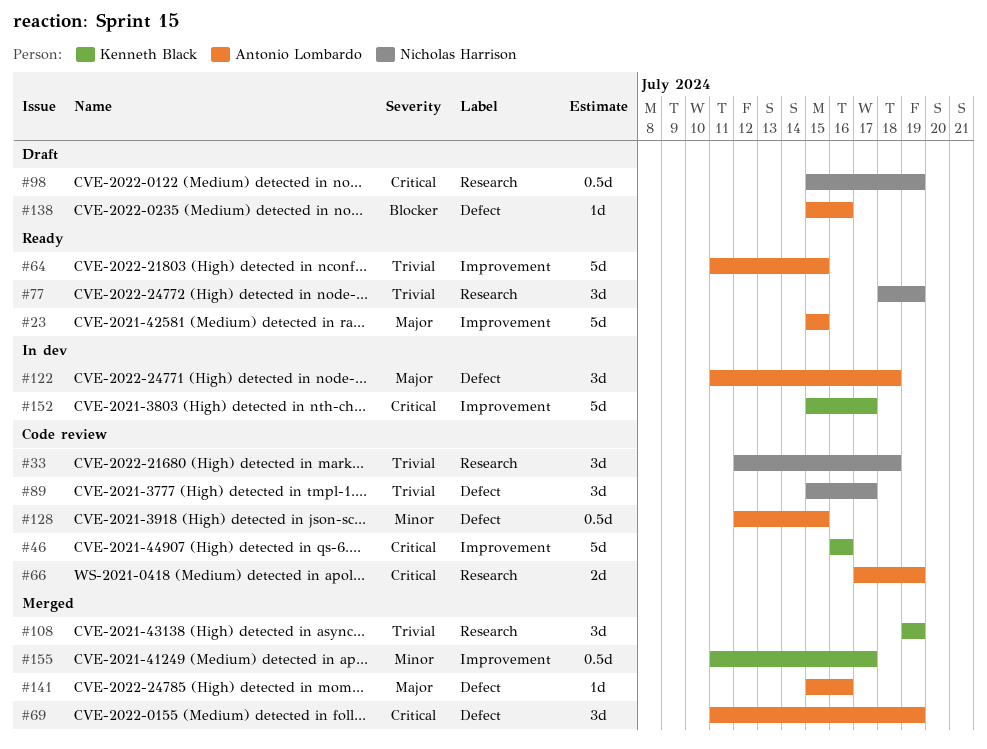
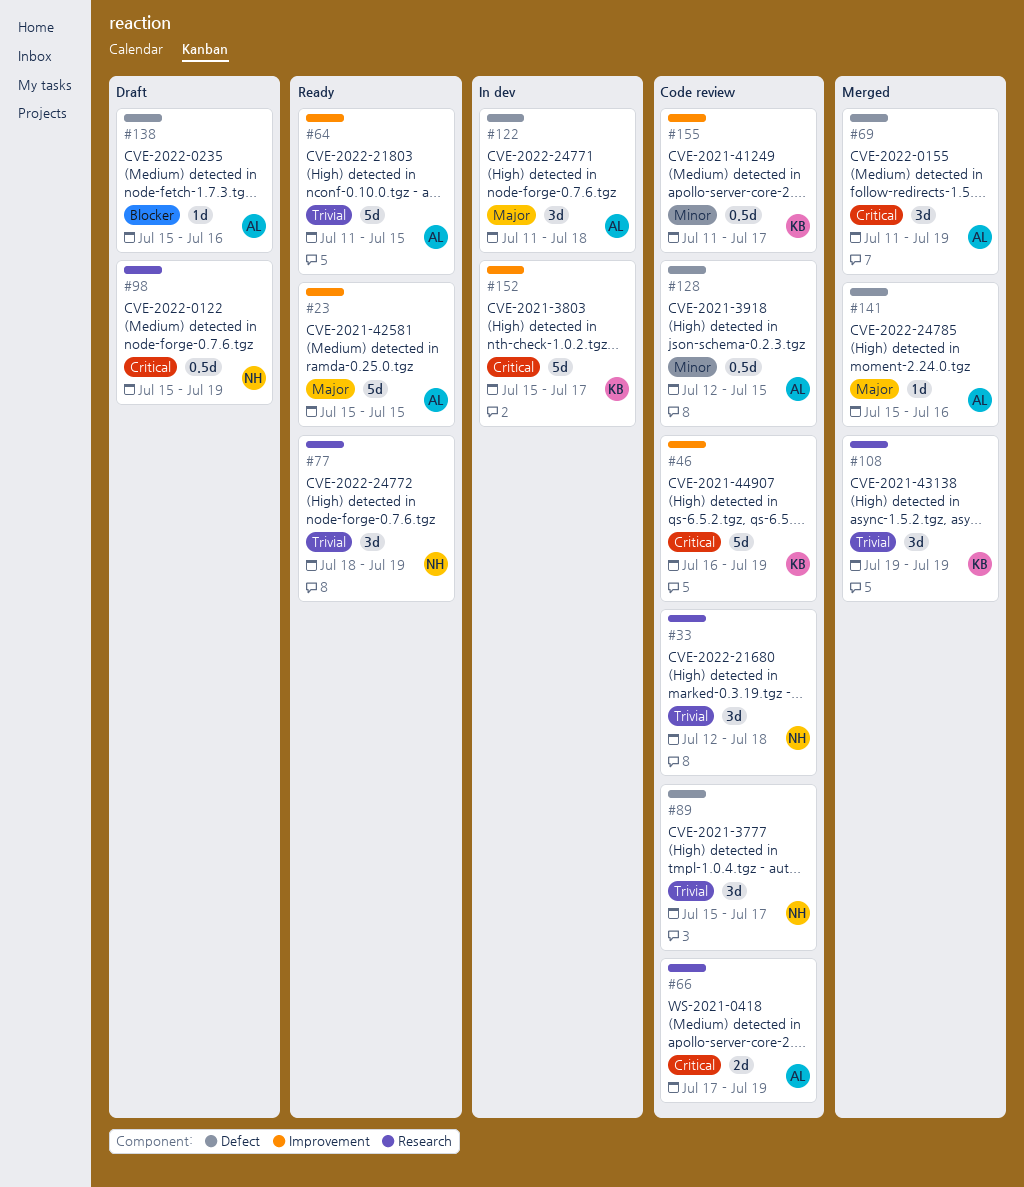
#46, due: Jul 16 -> Jul 19
#155, status: Merged -> Code review

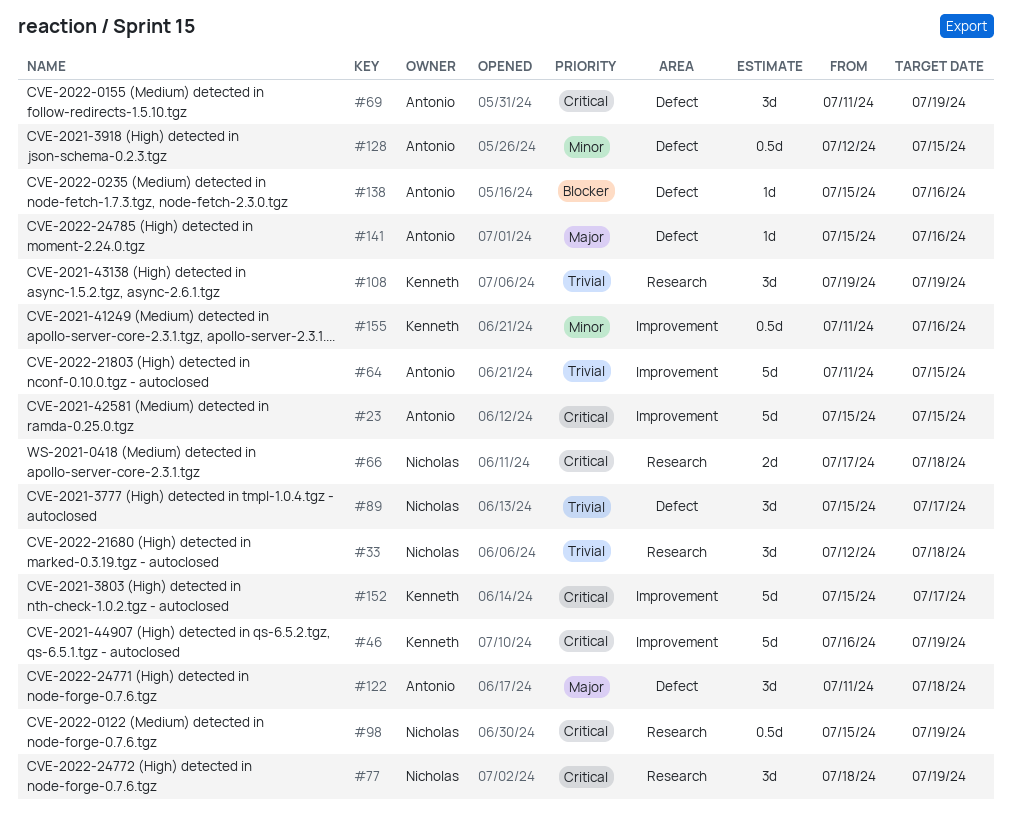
#23, priority: Major -> Critical
#66, owner: Antonio -> Nicholas
#66, due: Jul 19 -> Jul 18
#77, priority: Trivial -> Critical
#155, due: Jul 17 -> Jul 16

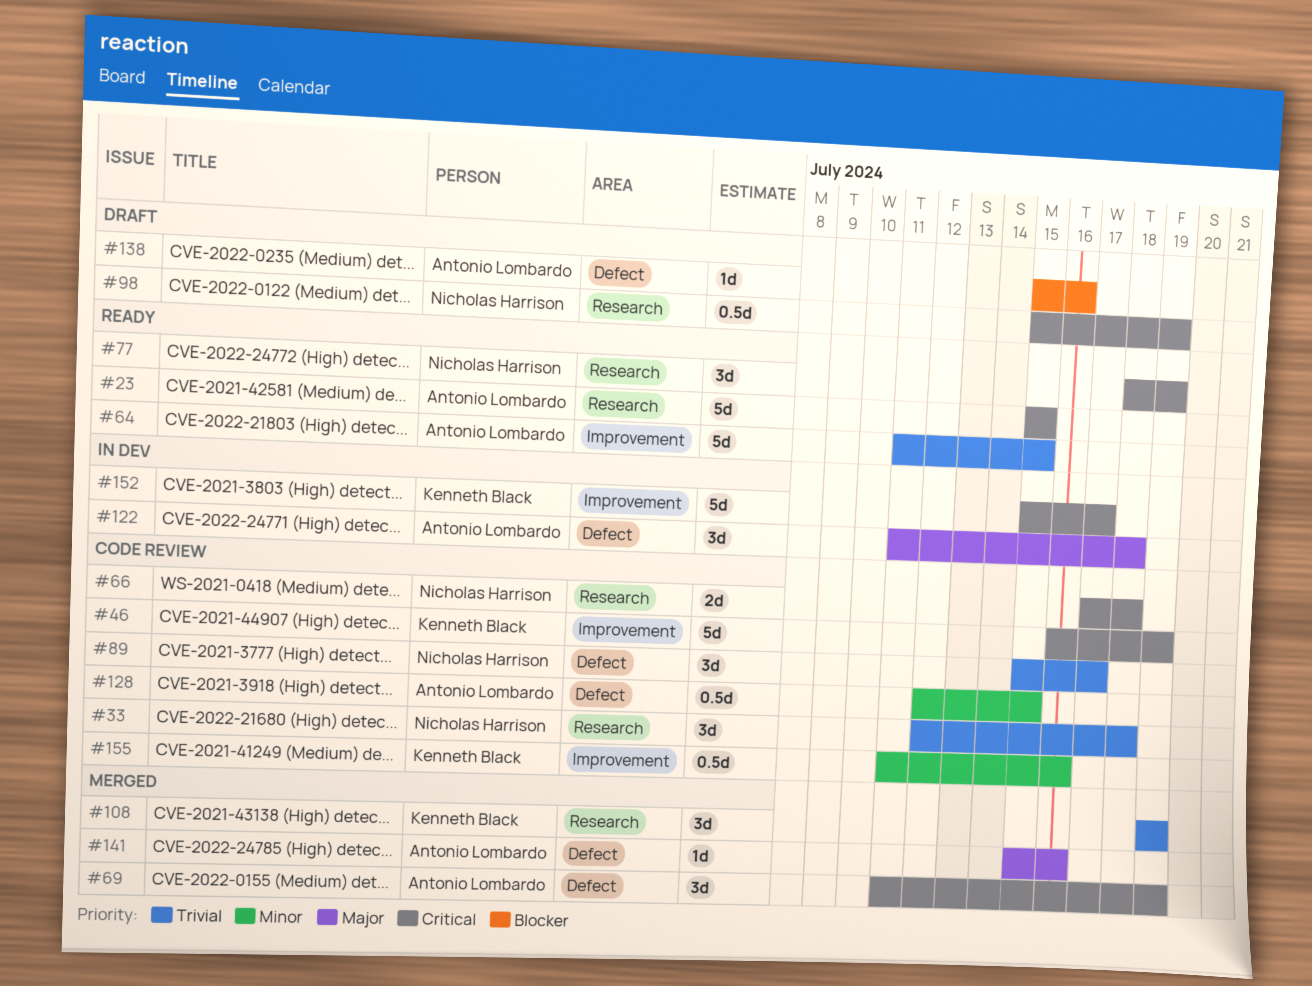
#23, label: Improvement -> Research

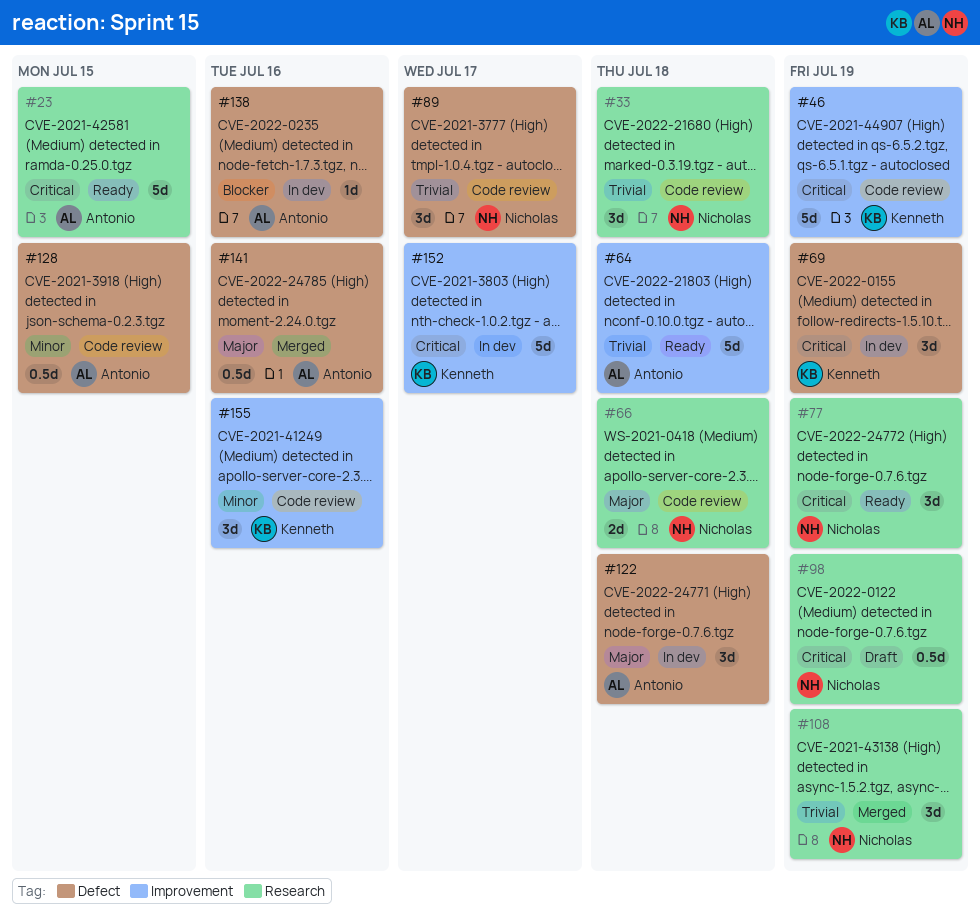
#64, due: Jul 15 -> Jul 18
#66, priority: Critical -> Major
#69, status: Merged -> In dev
#69, owner: Antonio Lombardo -> Kenneth Black
#108, owner: Kenneth Black -> Nicholas Harrison
#138, status: Draft -> In dev
#141, estimate: 1d -> 0.5d
#155, estimate: 0.5d -> 3d

